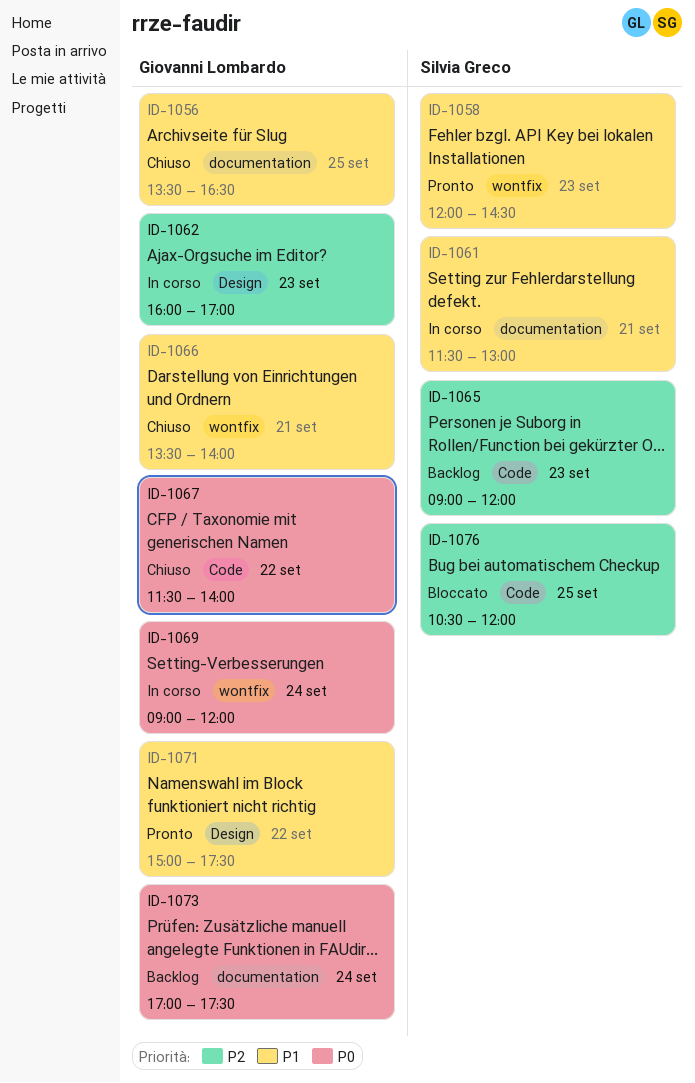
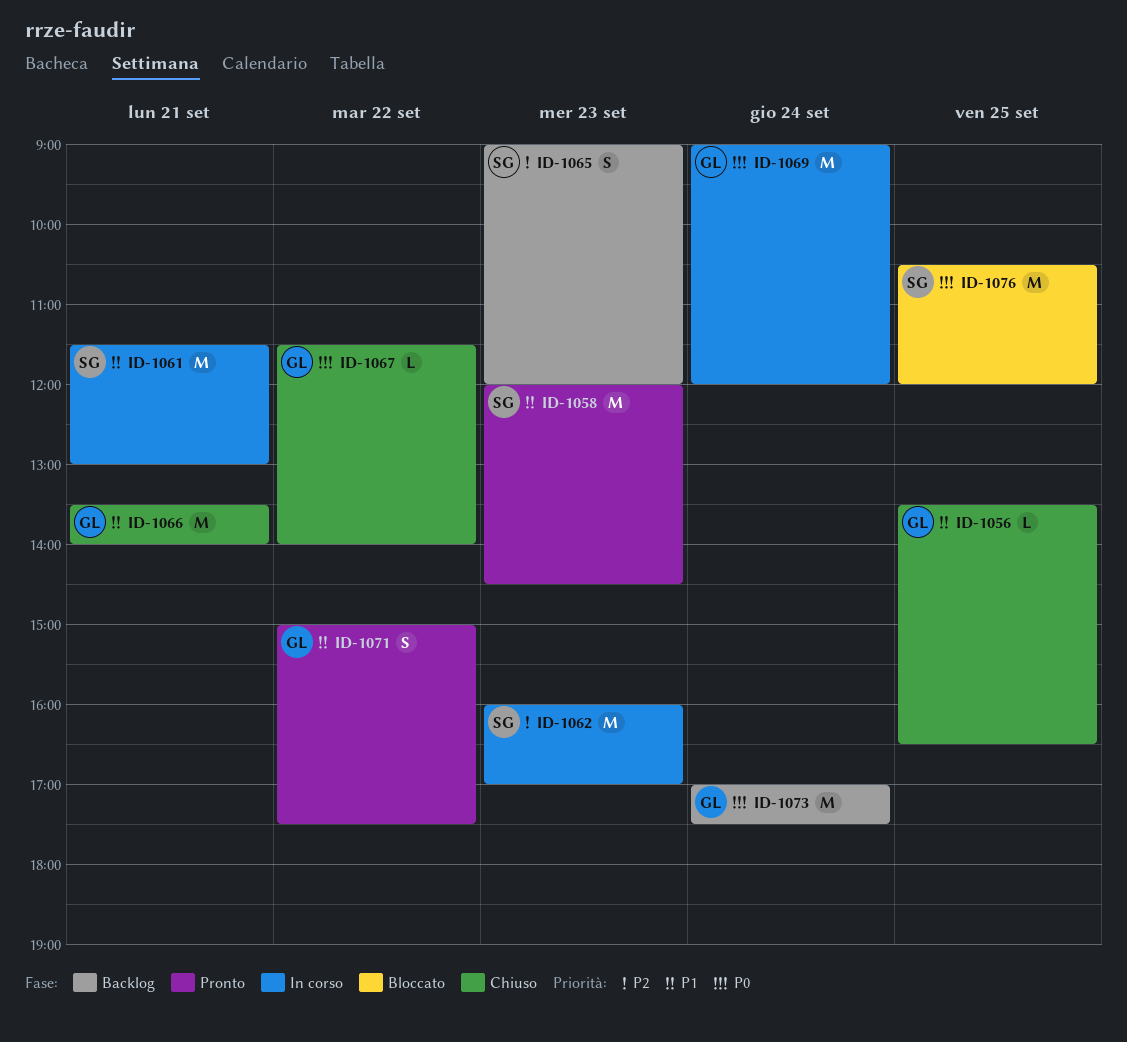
ID-1062, owner: Giovanni Lombardo -> Silvia Greco
ID-1076, priority: P2 -> P0

